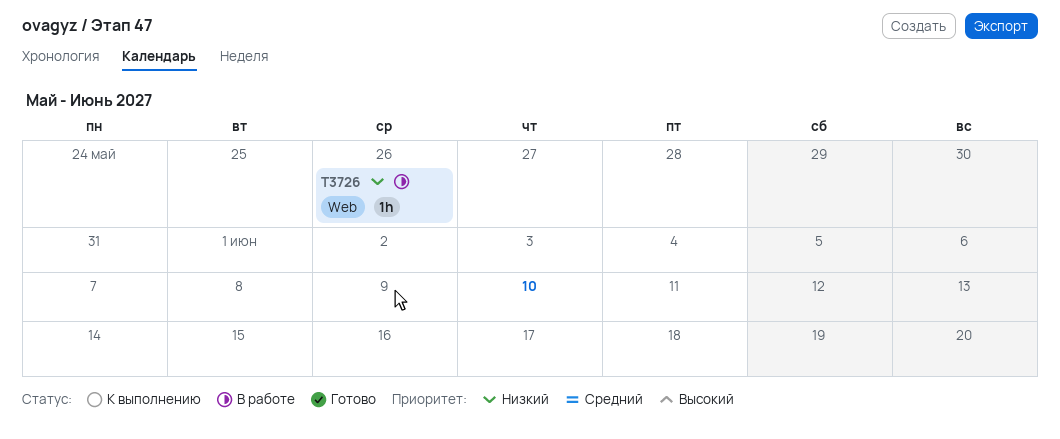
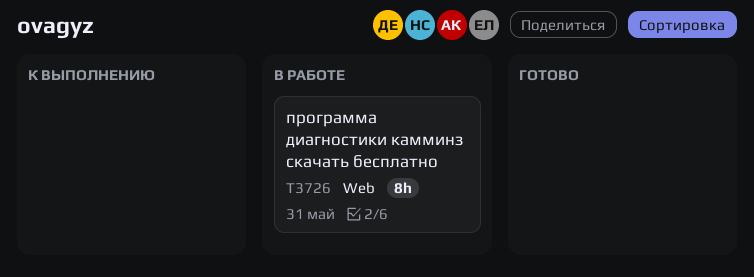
T3726, estimate: 1h -> 8h
T3726, due: May 26 -> May 31

